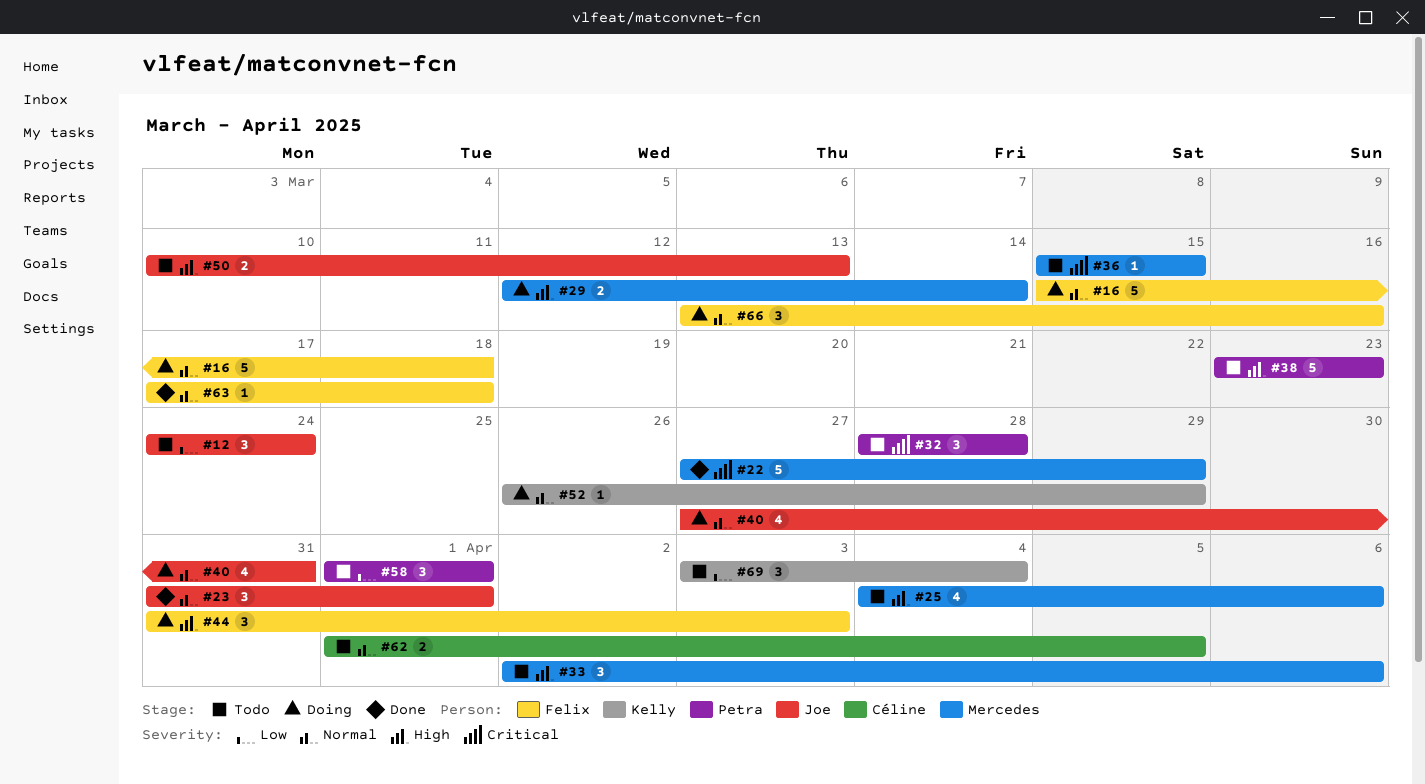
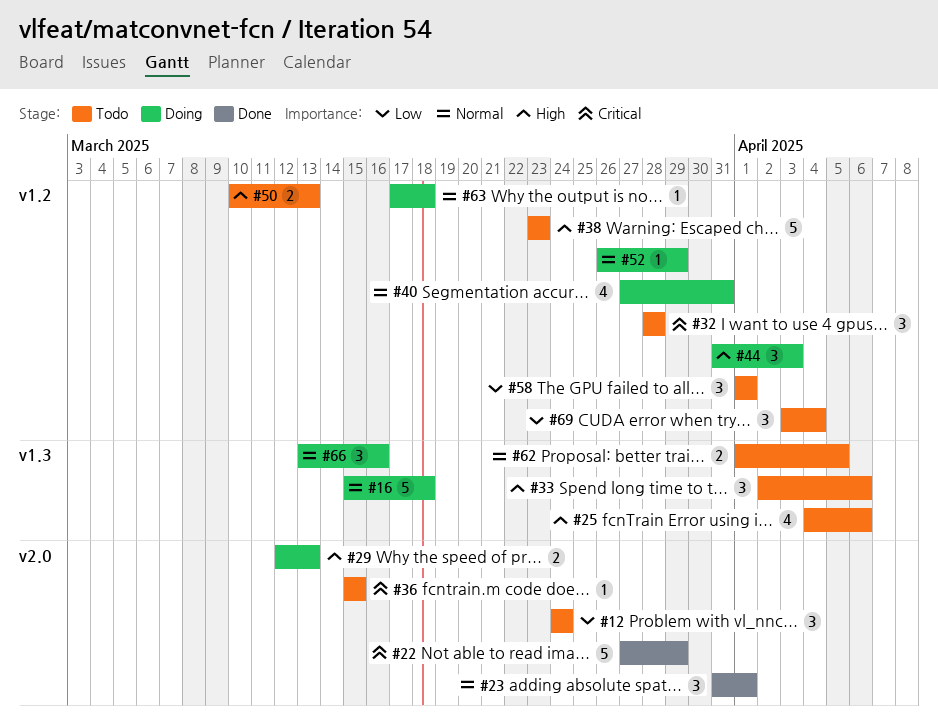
#29, due: Mar 14 -> Mar 13
#63, status: Done -> Doing

